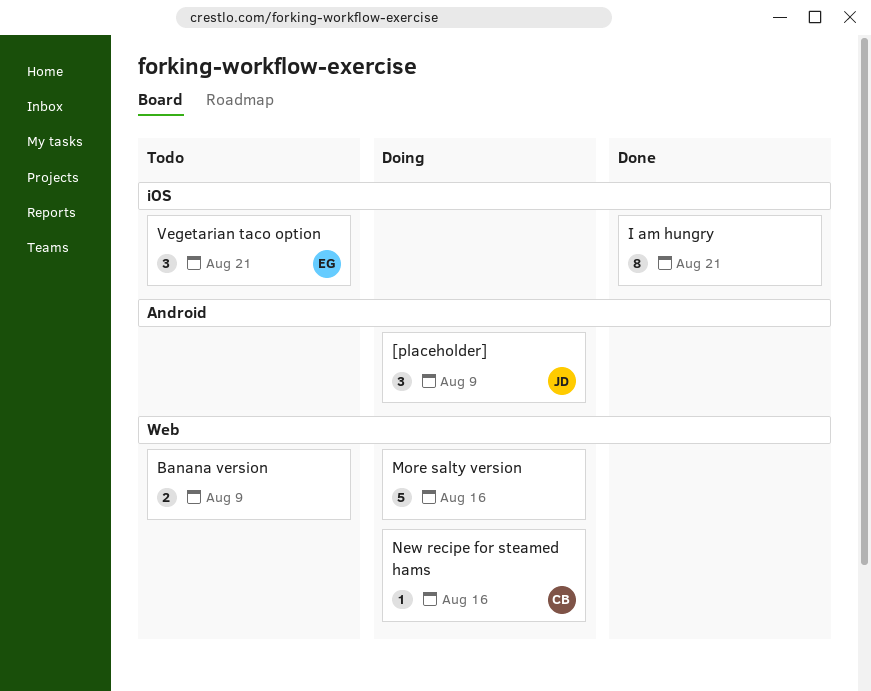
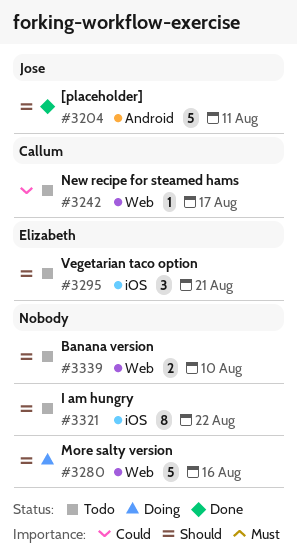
[placeholder], status: Doing -> Done
[placeholder], estimate: 3 -> 5
[placeholder], due: Aug 9 -> Aug 11
Banana version, due: Aug 9 -> Aug 10
I am hungry, status: Done -> Todo
I am hungry, due: Aug 21 -> Aug 22
New recipe for steamed hams, status: Doing -> Todo
New recipe for steamed hams, due: Aug 16 -> Aug 17

